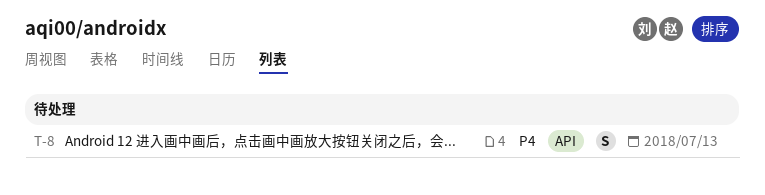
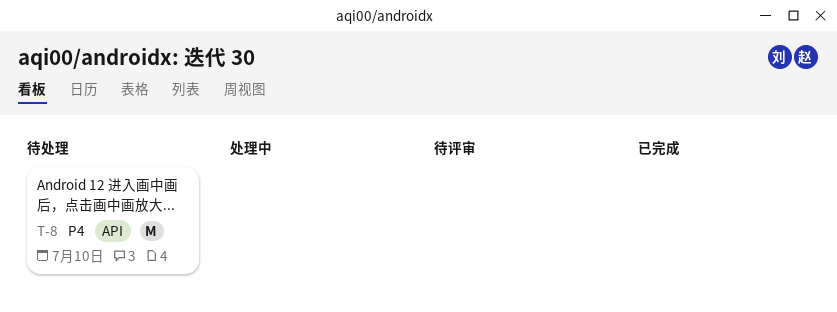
T-8, estimate: S -> M
T-8, due: Jul 13 -> Jul 10

